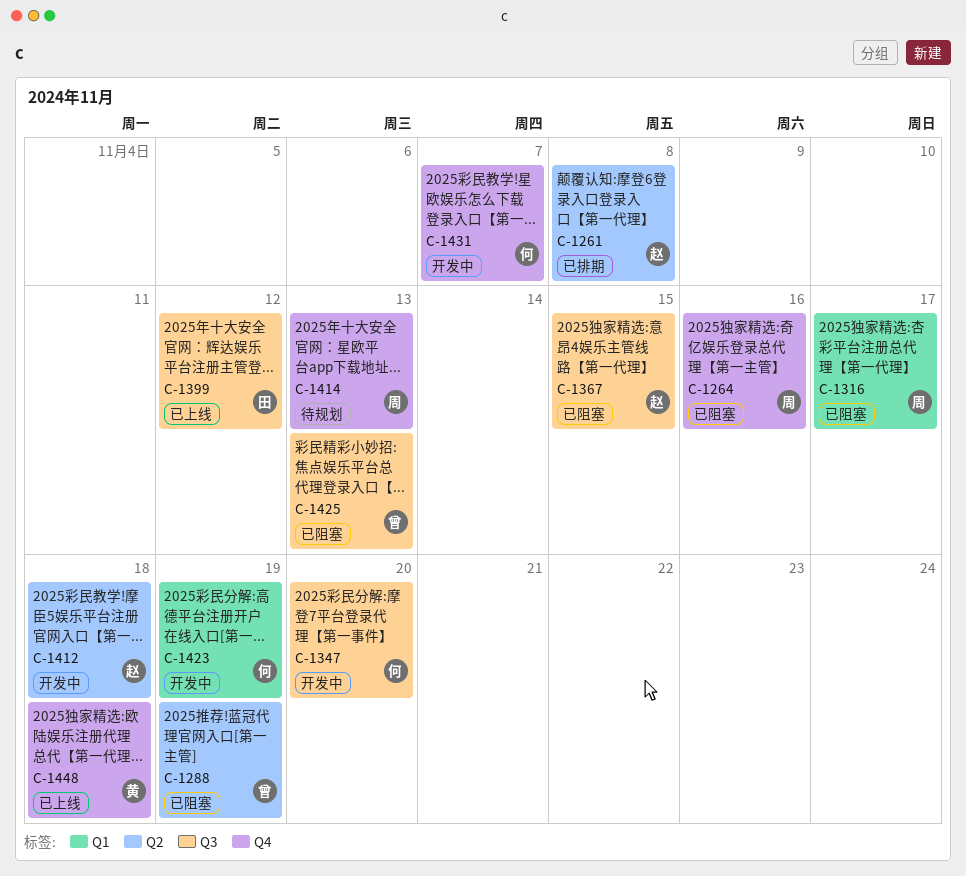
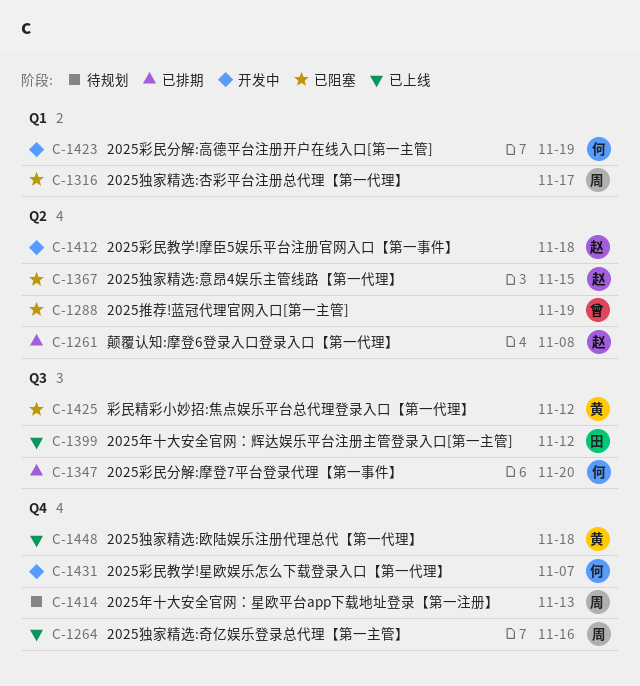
C-1264, status: 已阻塞 -> 已上线
C-1347, status: 开发中 -> 已排期
C-1367, label: Q3 -> Q2
C-1425, owner: 曾 -> 黄
C-1425, due: Nov 13 -> Nov 12

